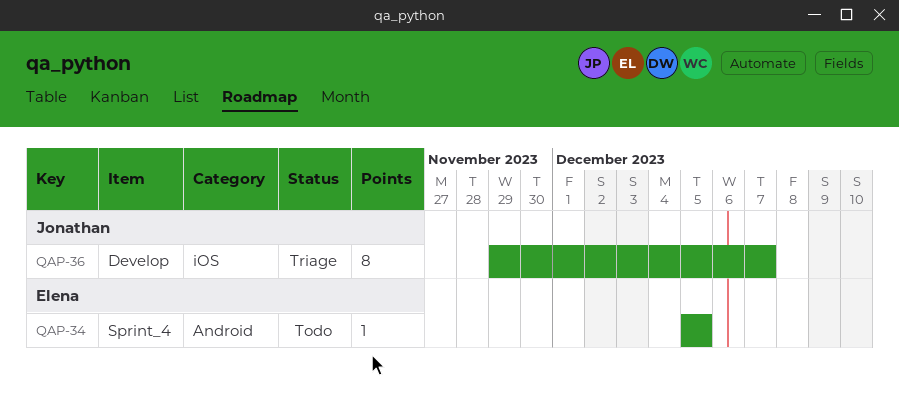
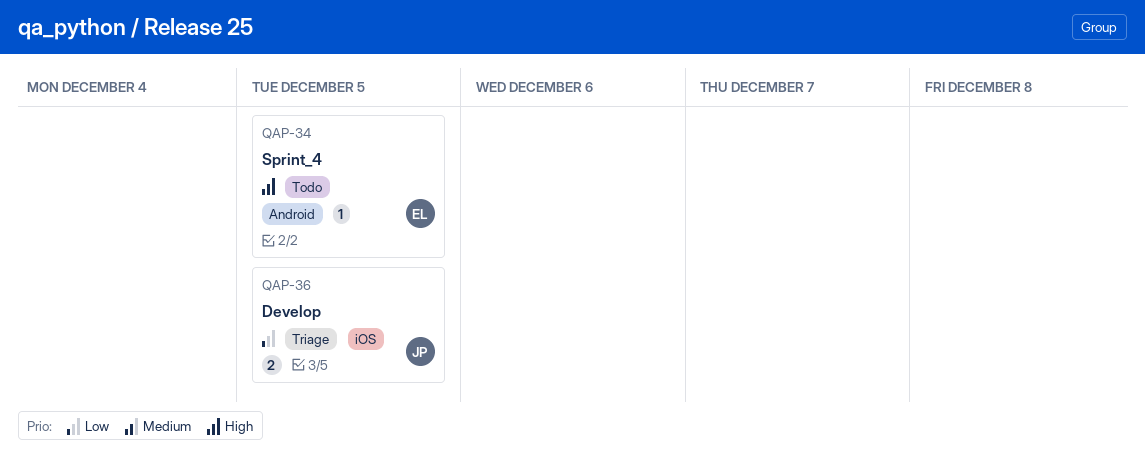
QAP-36, estimate: 8 -> 2
QAP-36, due: Dec 7 -> Dec 5

